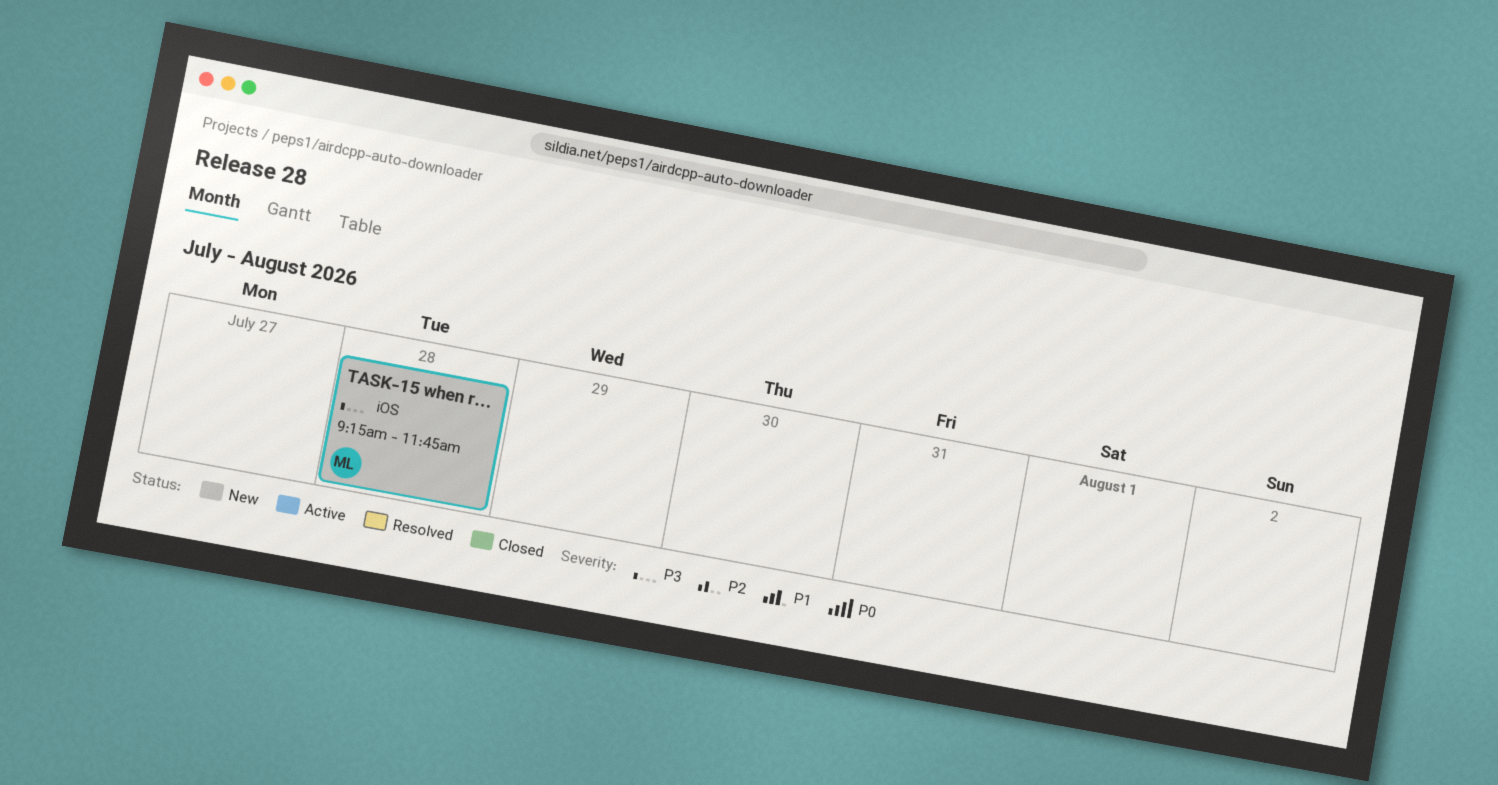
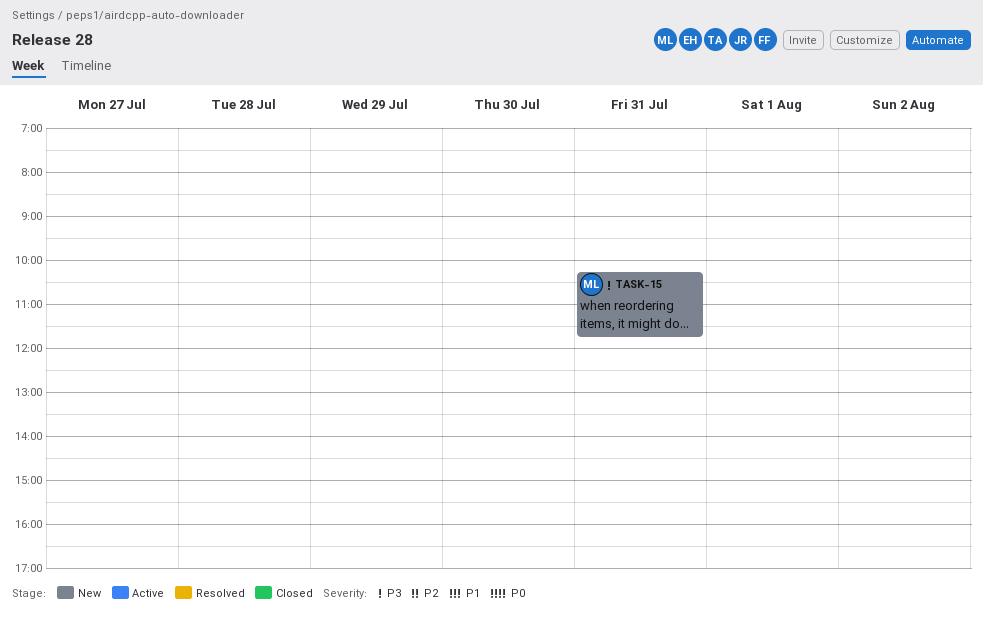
TASK-15, day: Jul 28 -> Jul 31
TASK-15, begins: 09:15 -> 10:15

